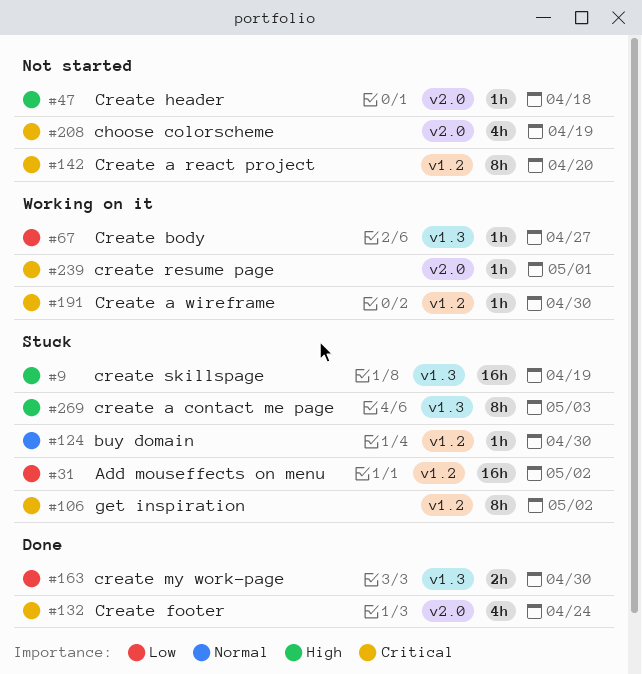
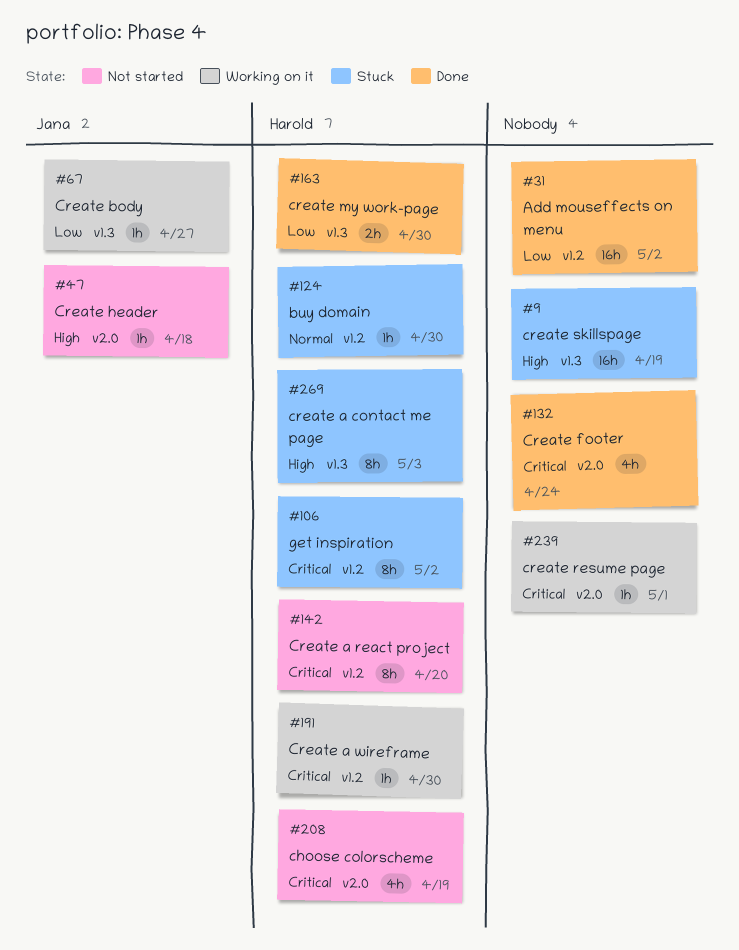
#31, status: Stuck -> Done

